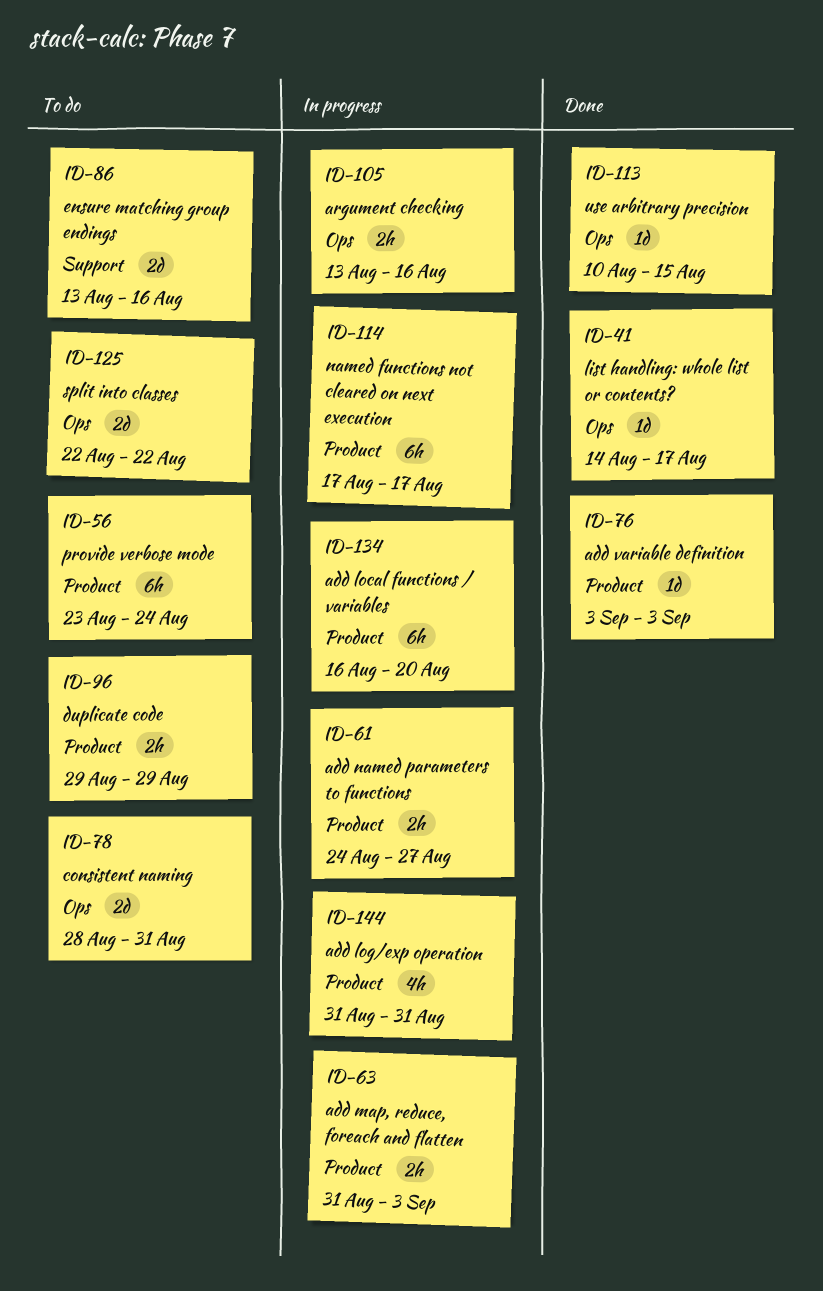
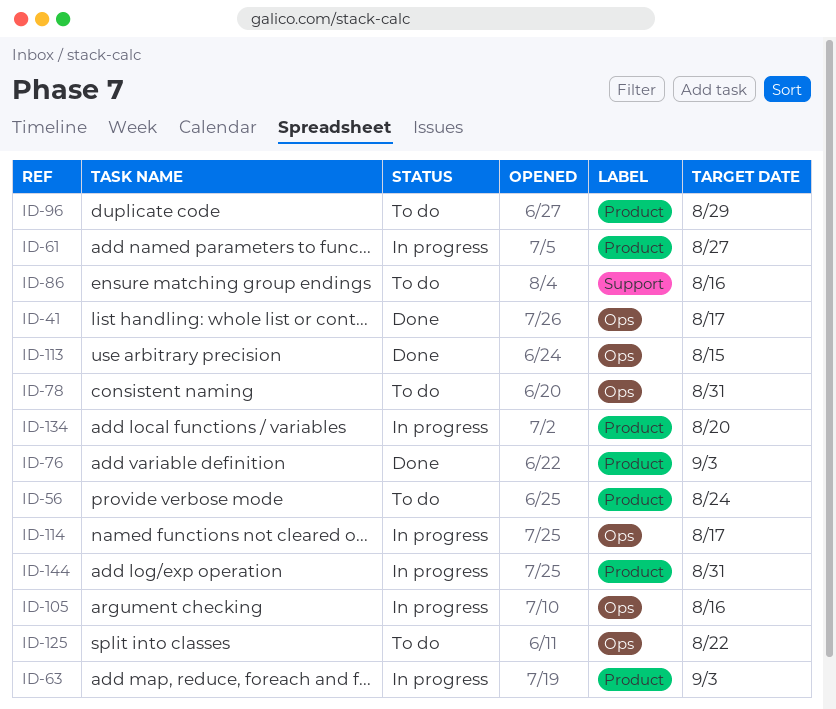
ID-114, label: Product -> Ops

